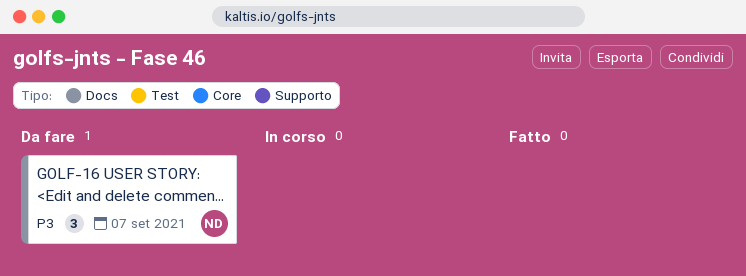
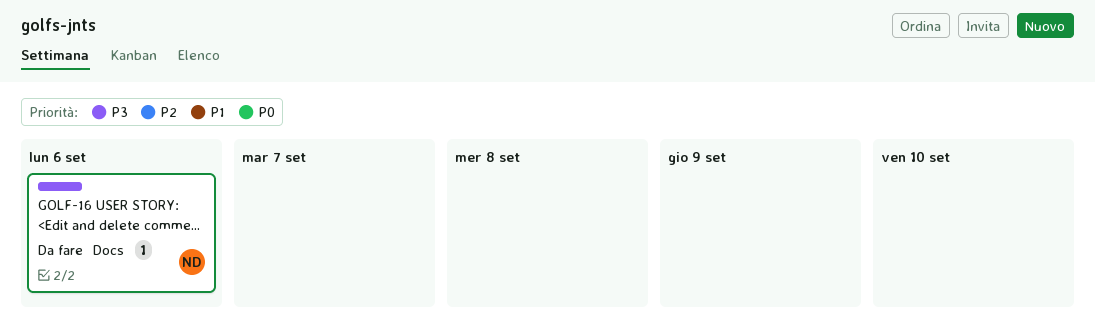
GOLF-16, estimate: 3 -> 1
GOLF-16, due: Sep 7 -> Sep 6

